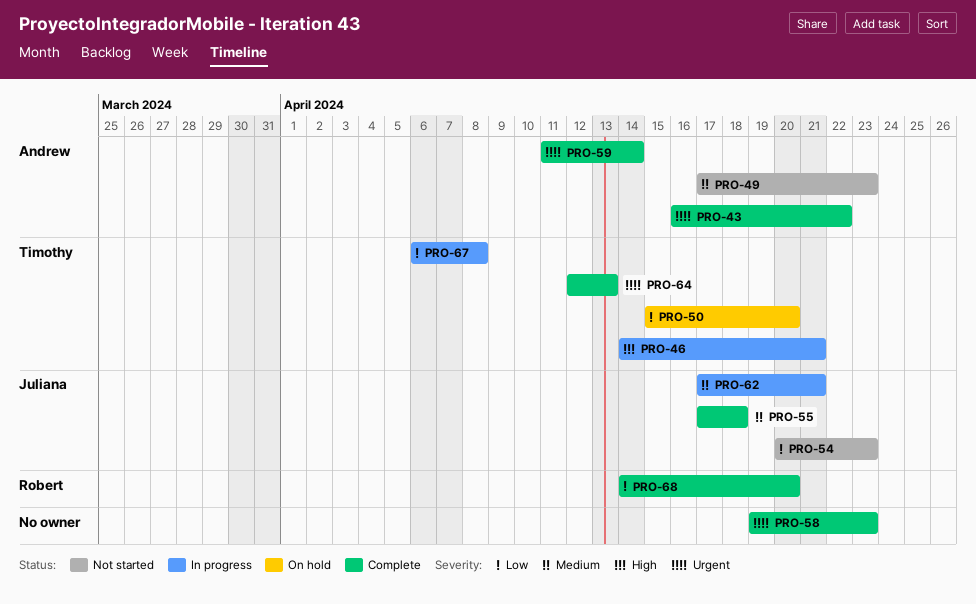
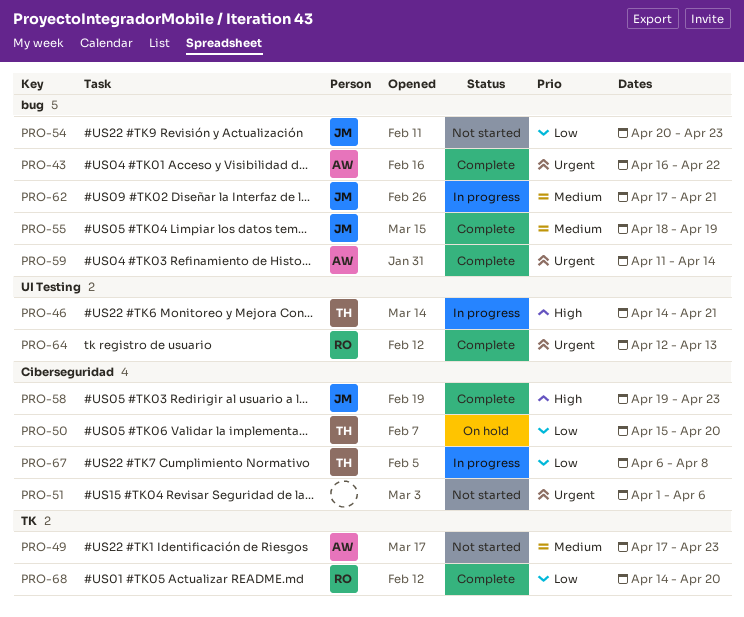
PRO-51: none -> present
PRO-55, start: Apr 17 -> Apr 18
PRO-55, due: Apr 18 -> Apr 19
PRO-58, owner: none -> Juliana
PRO-58, priority: Urgent -> High
PRO-64, owner: Timothy -> Robert

